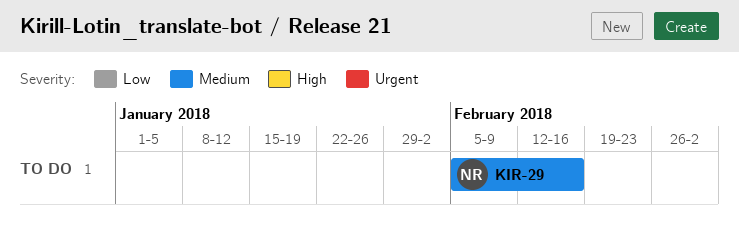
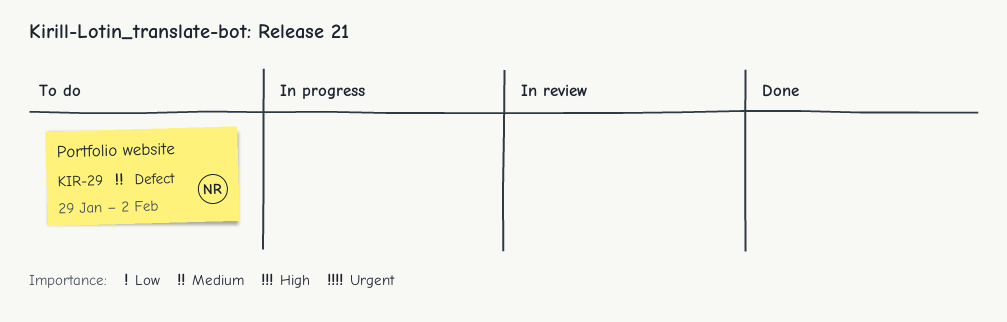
KIR-29, start: Feb 5 -> Jan 29
KIR-29, due: Feb 16 -> Feb 2

